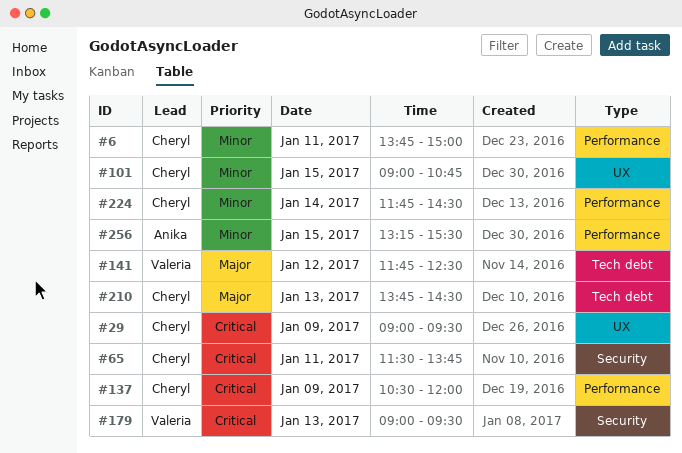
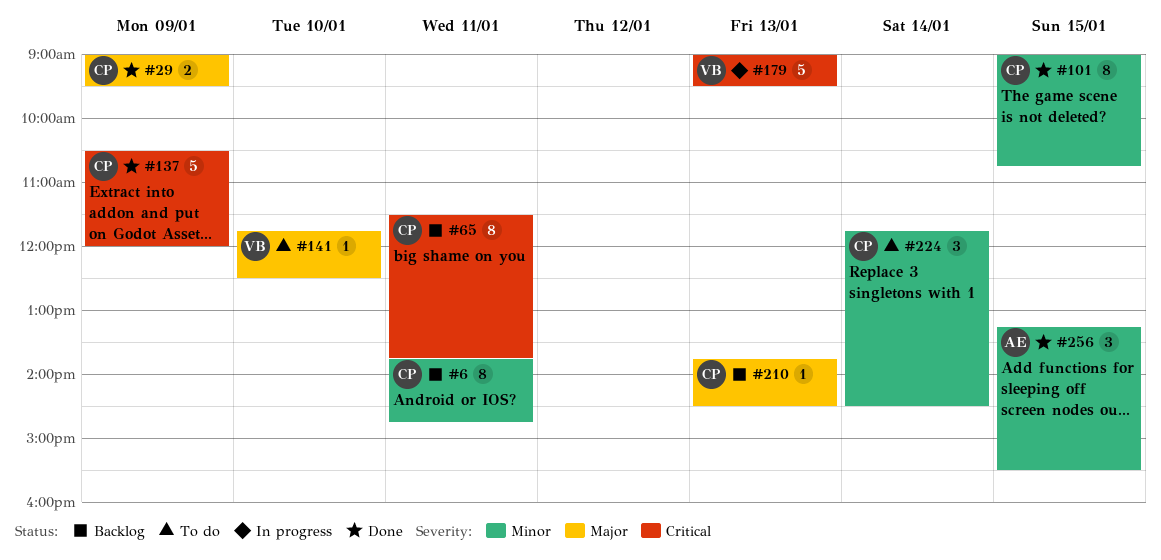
#6, ends: 15:00 -> 14:45
#29, priority: Critical -> Major
#141, day: Jan 12 -> Jan 10

